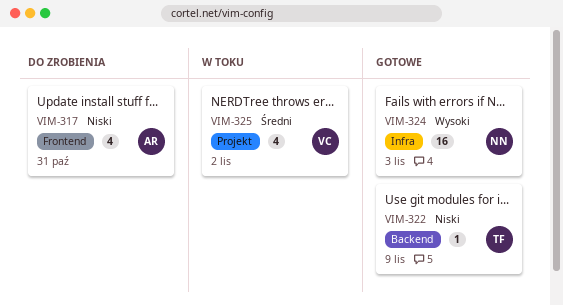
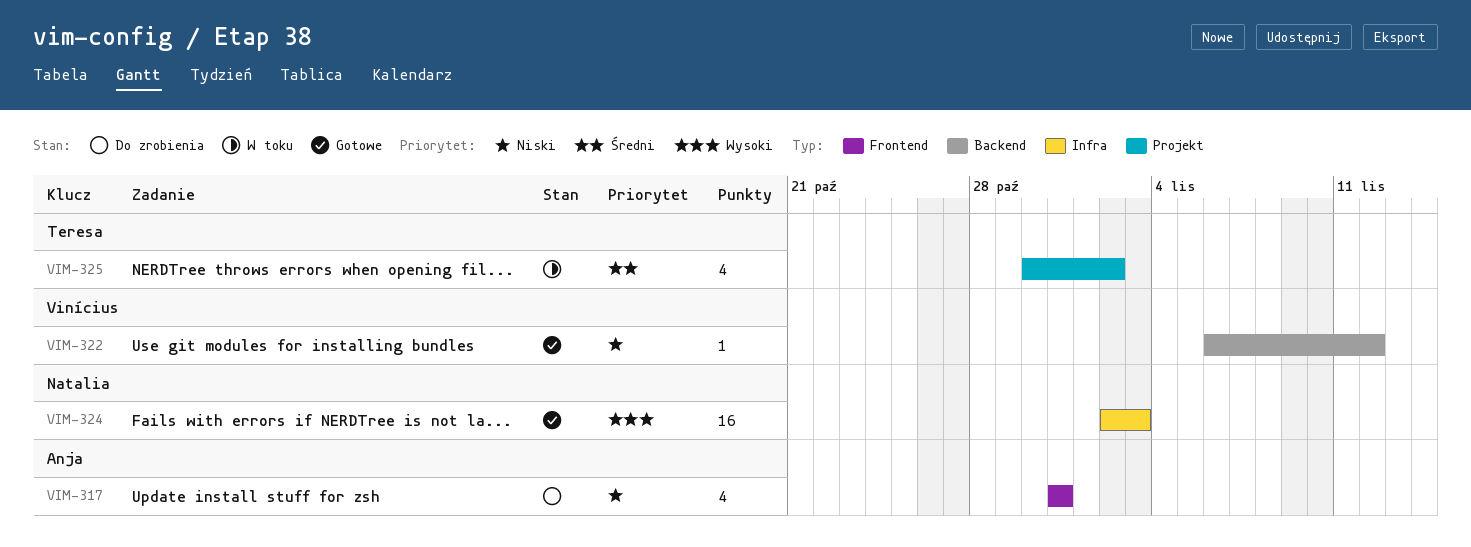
VIM-322, owner: Teresa -> Vinícius
VIM-322, due: Nov 9 -> Nov 12
VIM-325, owner: Vinícius -> Teresa

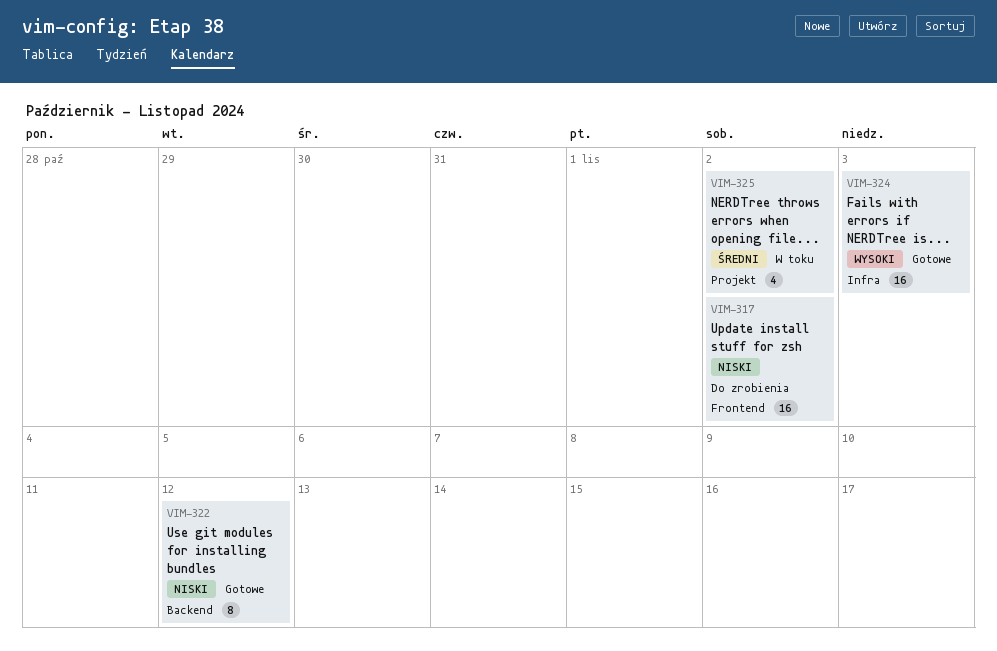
VIM-317, estimate: 4 -> 16
VIM-317, due: Oct 31 -> Nov 2
VIM-322, estimate: 1 -> 8

